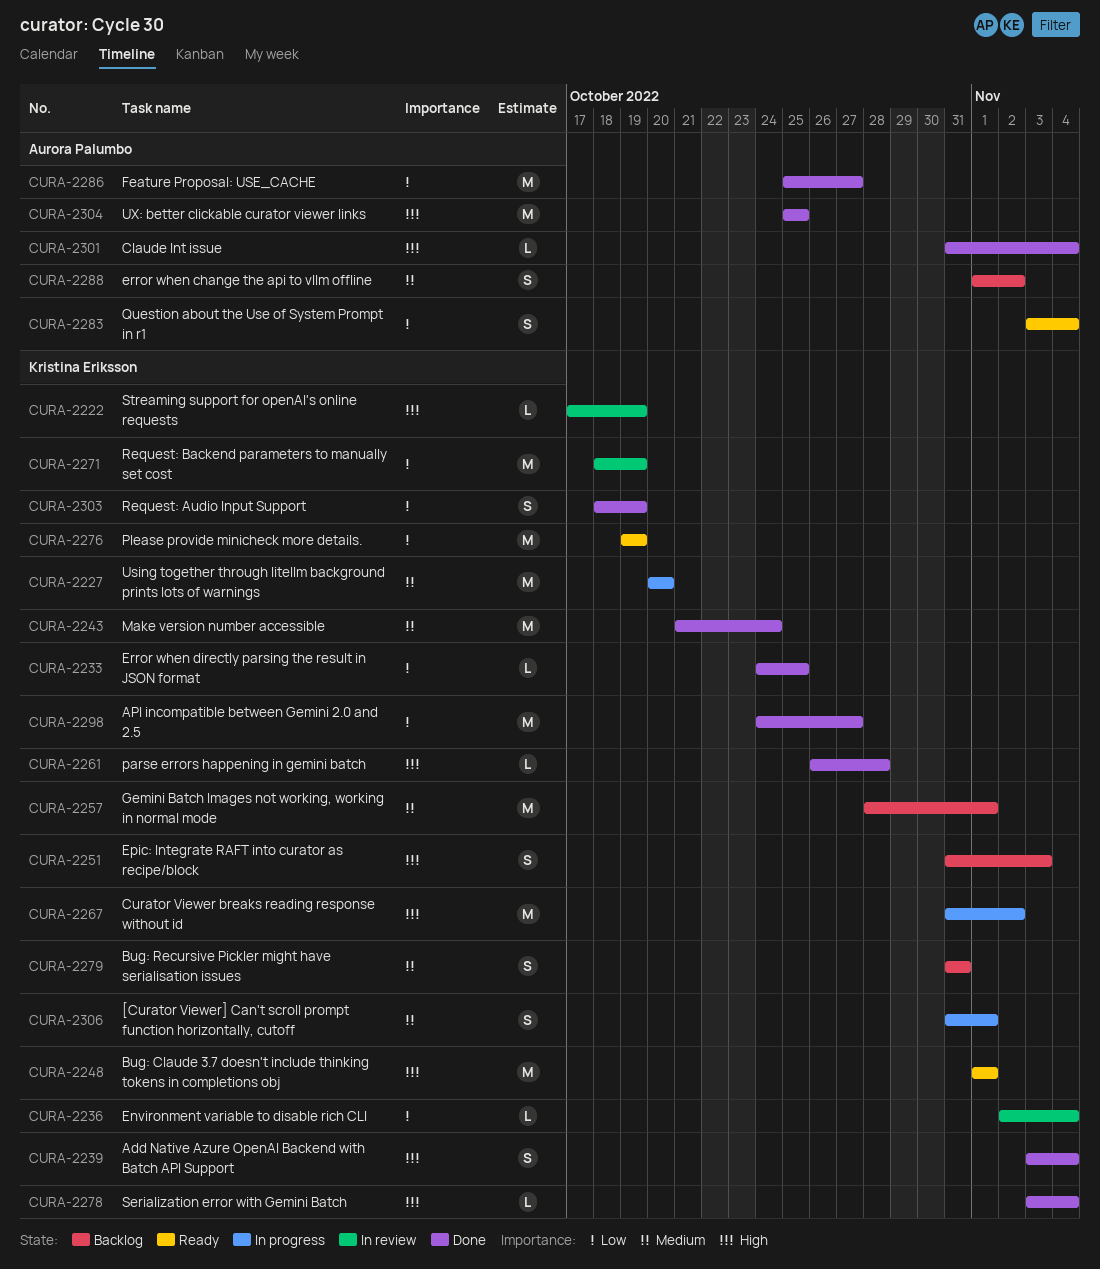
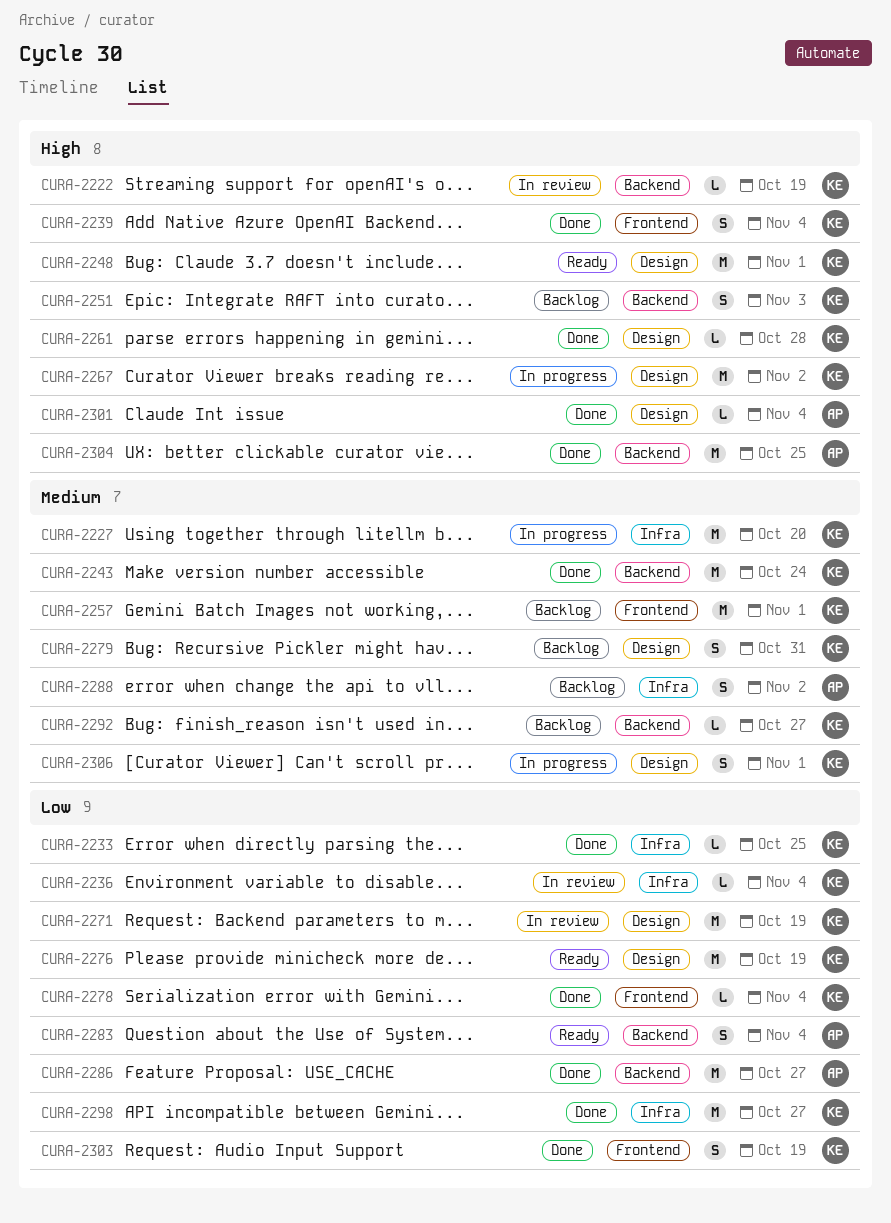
CURA-2278, priority: High -> Low
CURA-2292: none -> present

